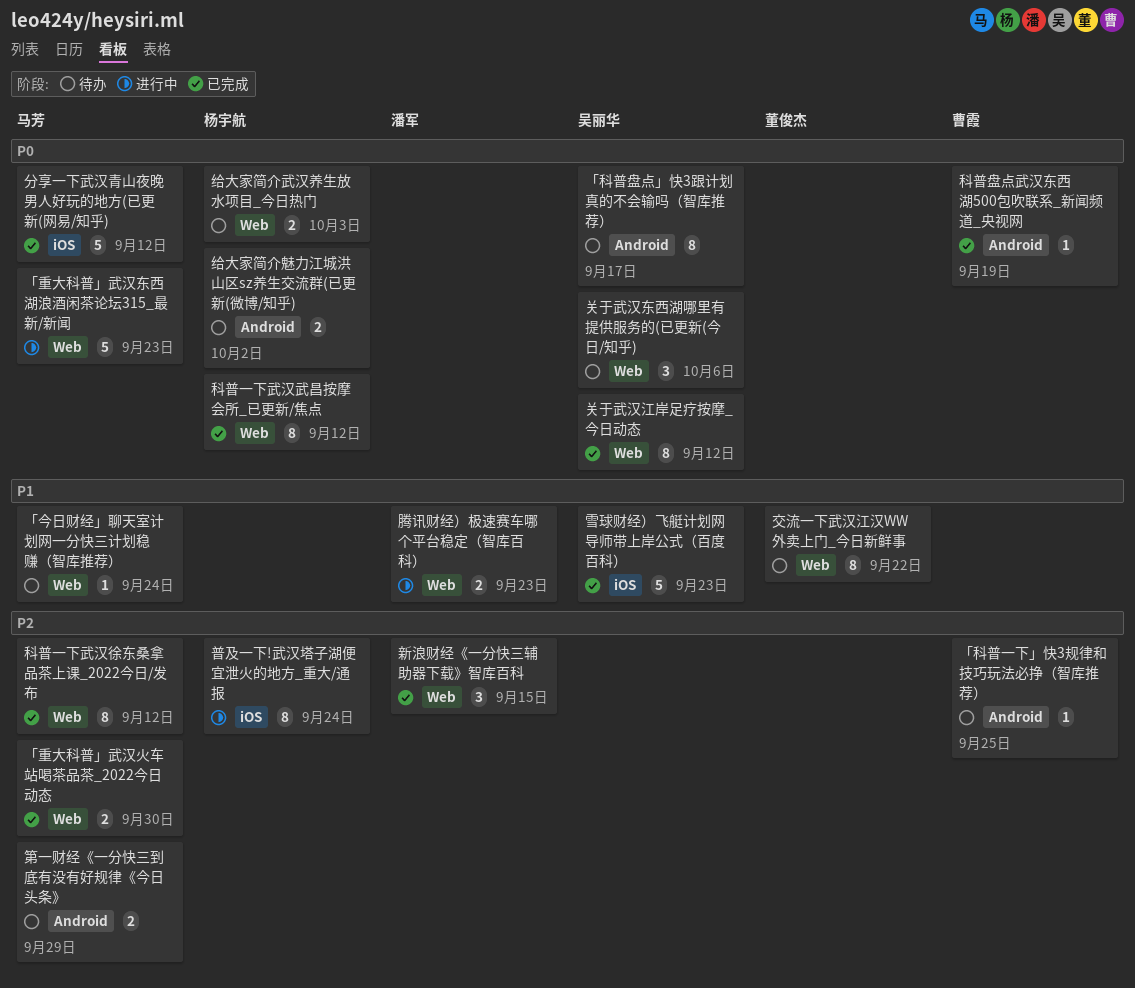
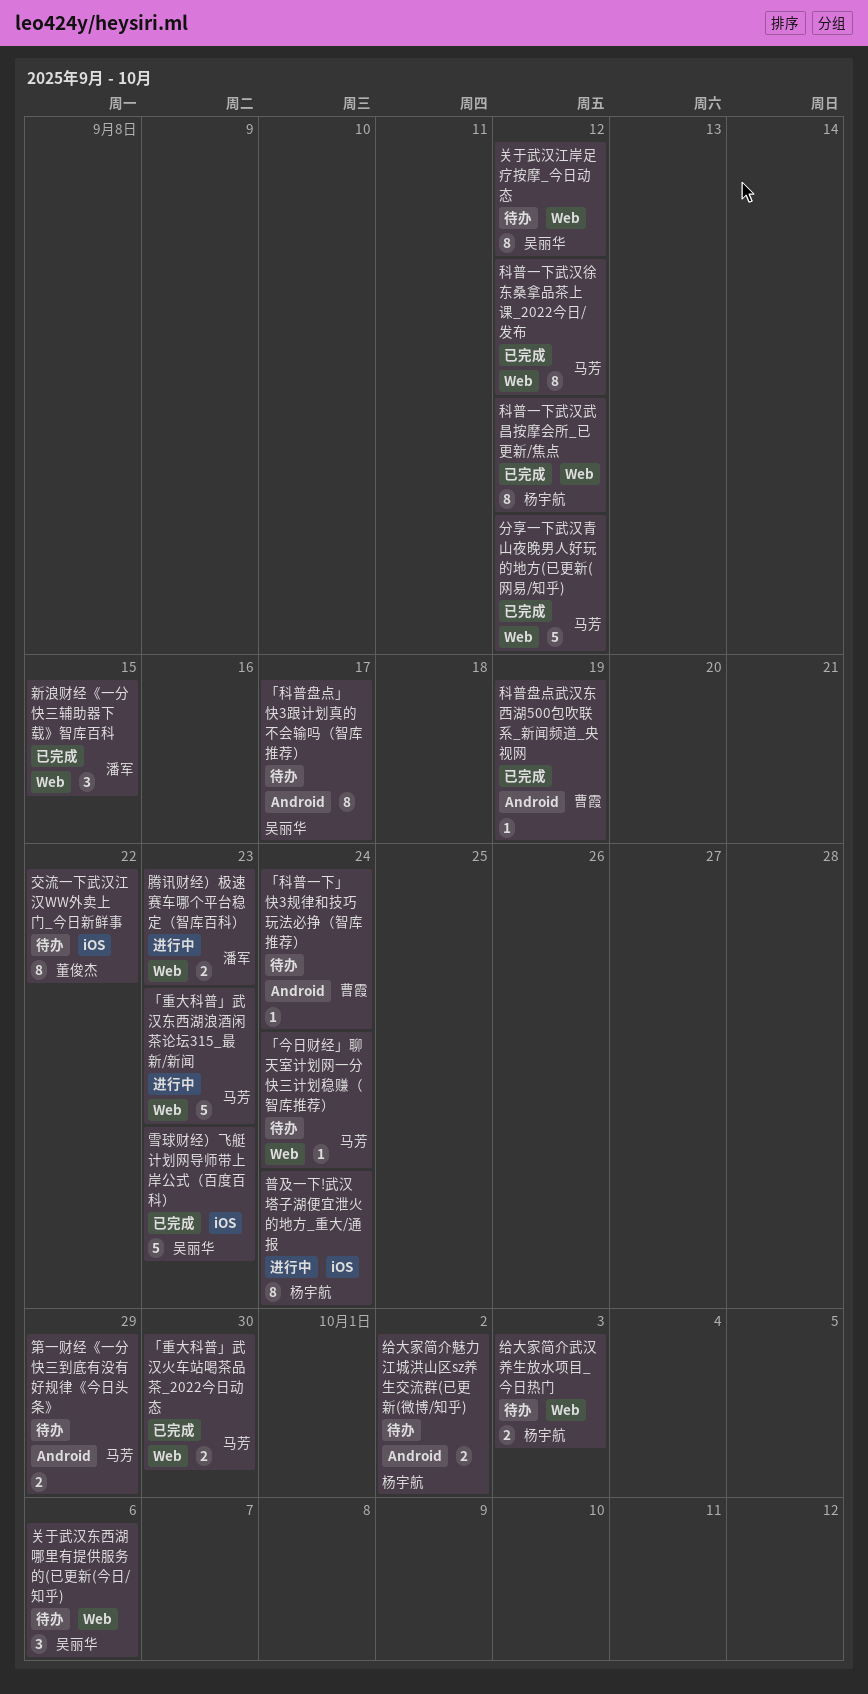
「科普一下」快3规律和技巧玩法必挣（智库推荐）, due: Sep 25 -> Sep 24
交流一下武汉江汉WW外卖上门_今日新鲜事, label: Web -> iOS
关于武汉江岸足疗按摩_今日动态, status: 已完成 -> 待办
分享一下武汉青山夜晚男人好玩的地方(已更新(网易/知乎), label: iOS -> Web

